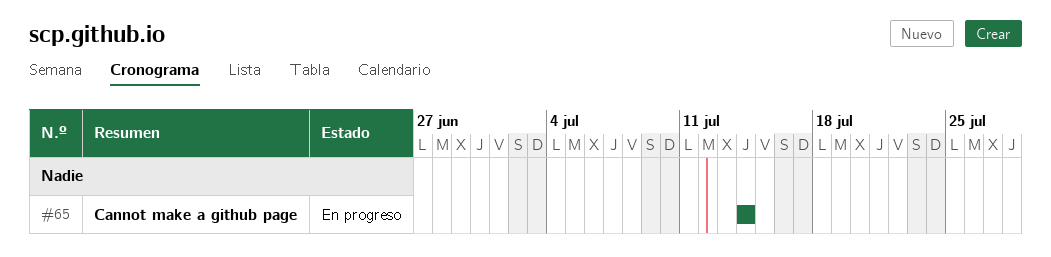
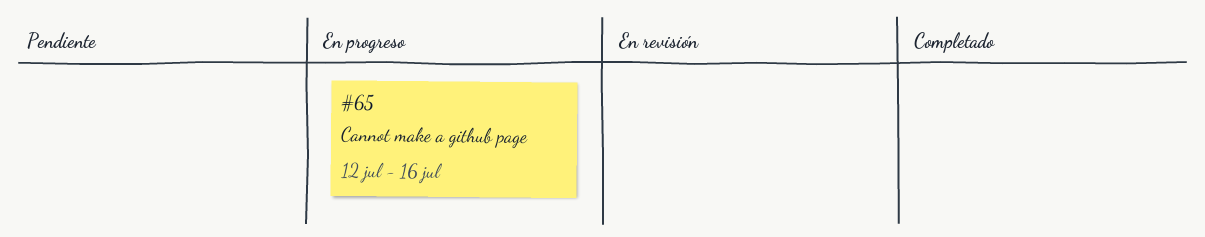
#65, start: Jul 14 -> Jul 12
#65, due: Jul 14 -> Jul 16

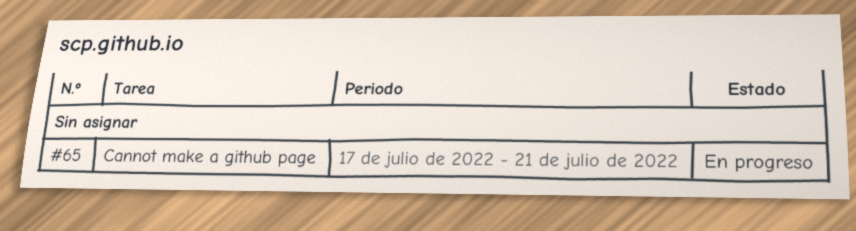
#65, start: Jul 12 -> Jul 17
#65, due: Jul 16 -> Jul 21

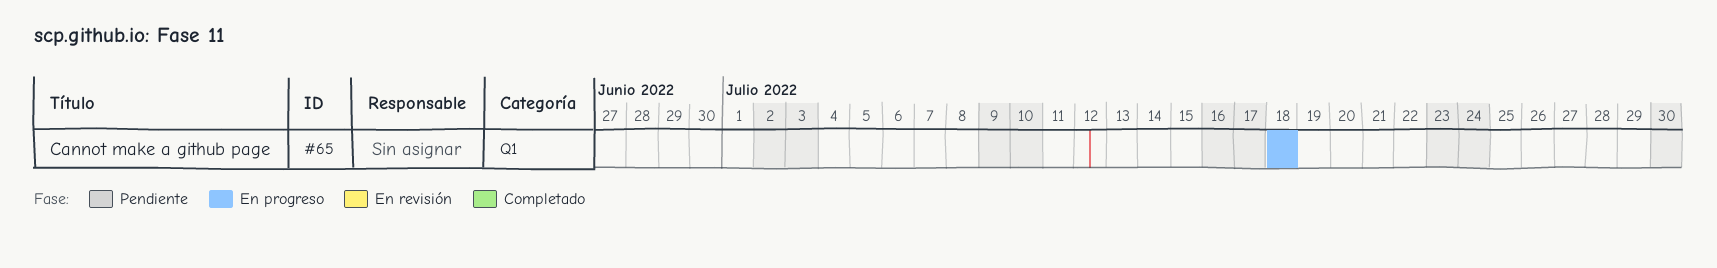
#65, start: Jul 17 -> Jul 18
#65, due: Jul 21 -> Jul 18

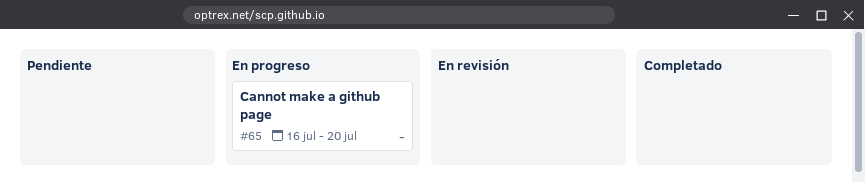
#65, start: Jul 18 -> Jul 16
#65, due: Jul 18 -> Jul 20

